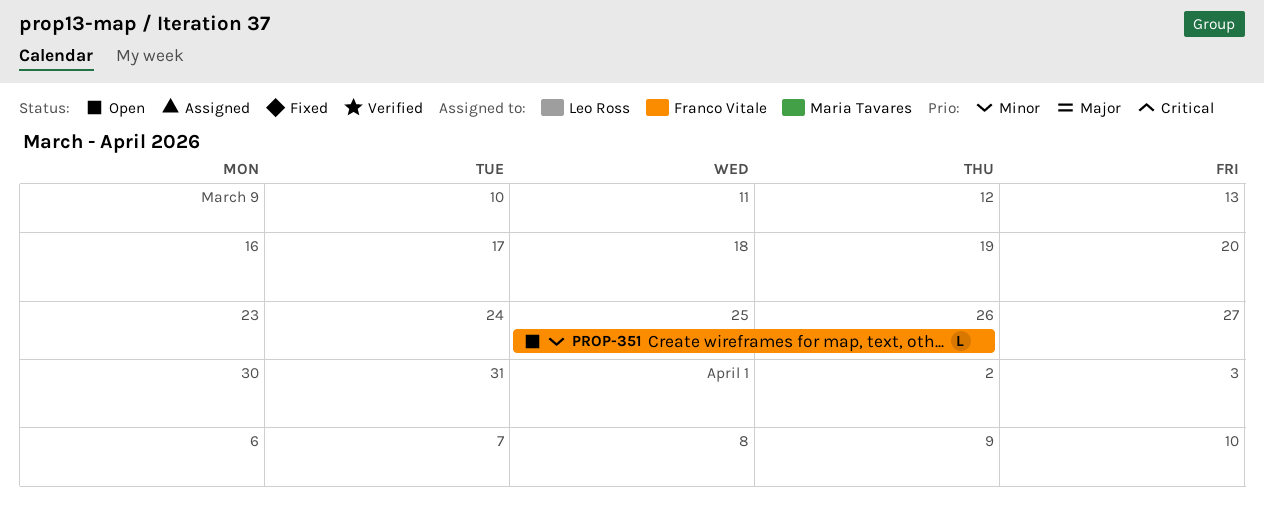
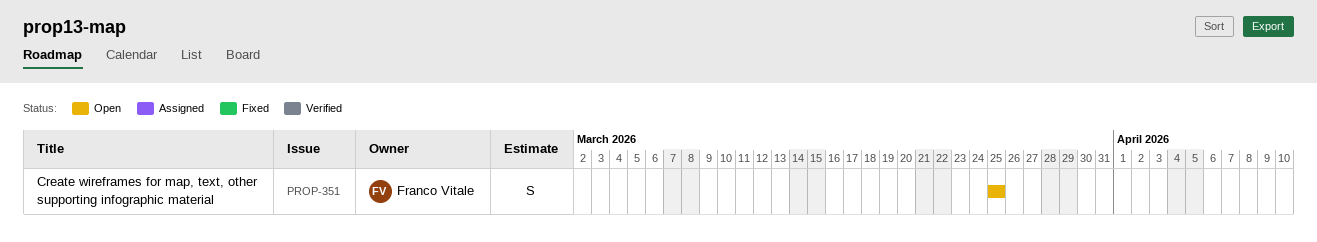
PROP-351, estimate: L -> S
PROP-351, due: Mar 26 -> Mar 25

